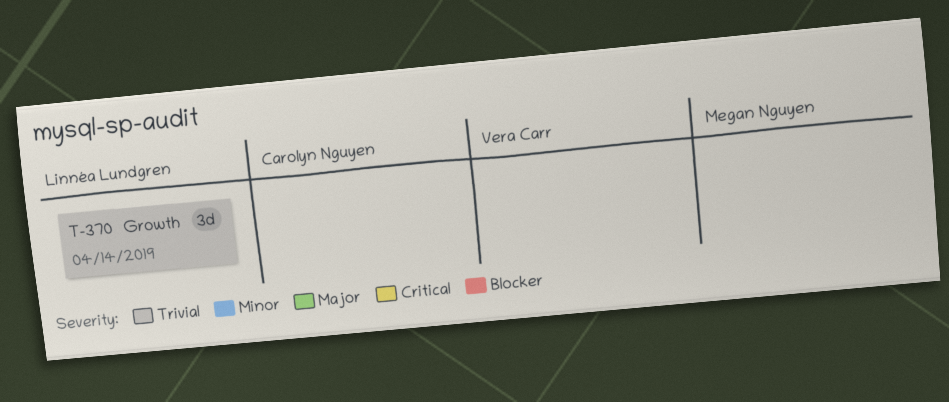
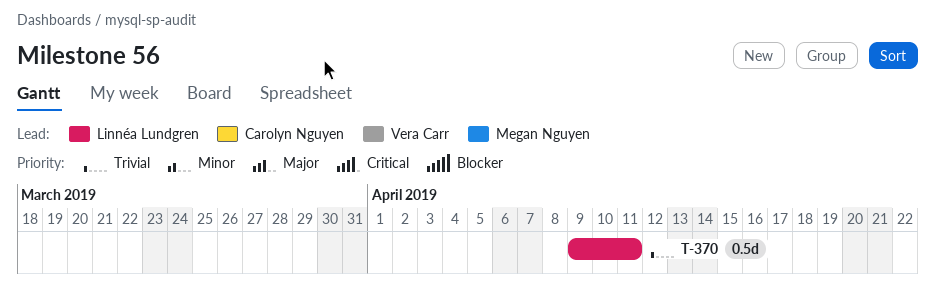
T-370, estimate: 3d -> 0.5d
T-370, due: Apr 14 -> Apr 11

